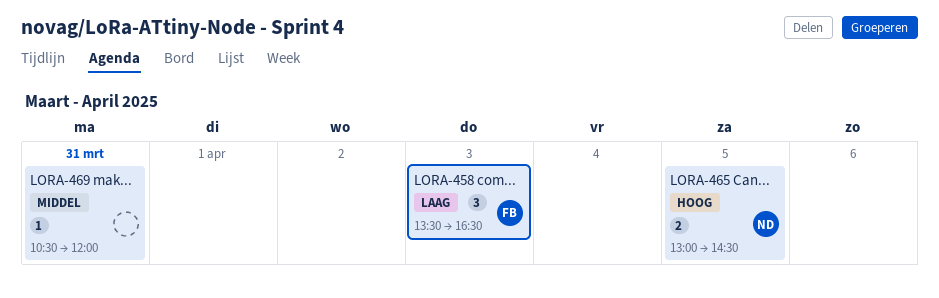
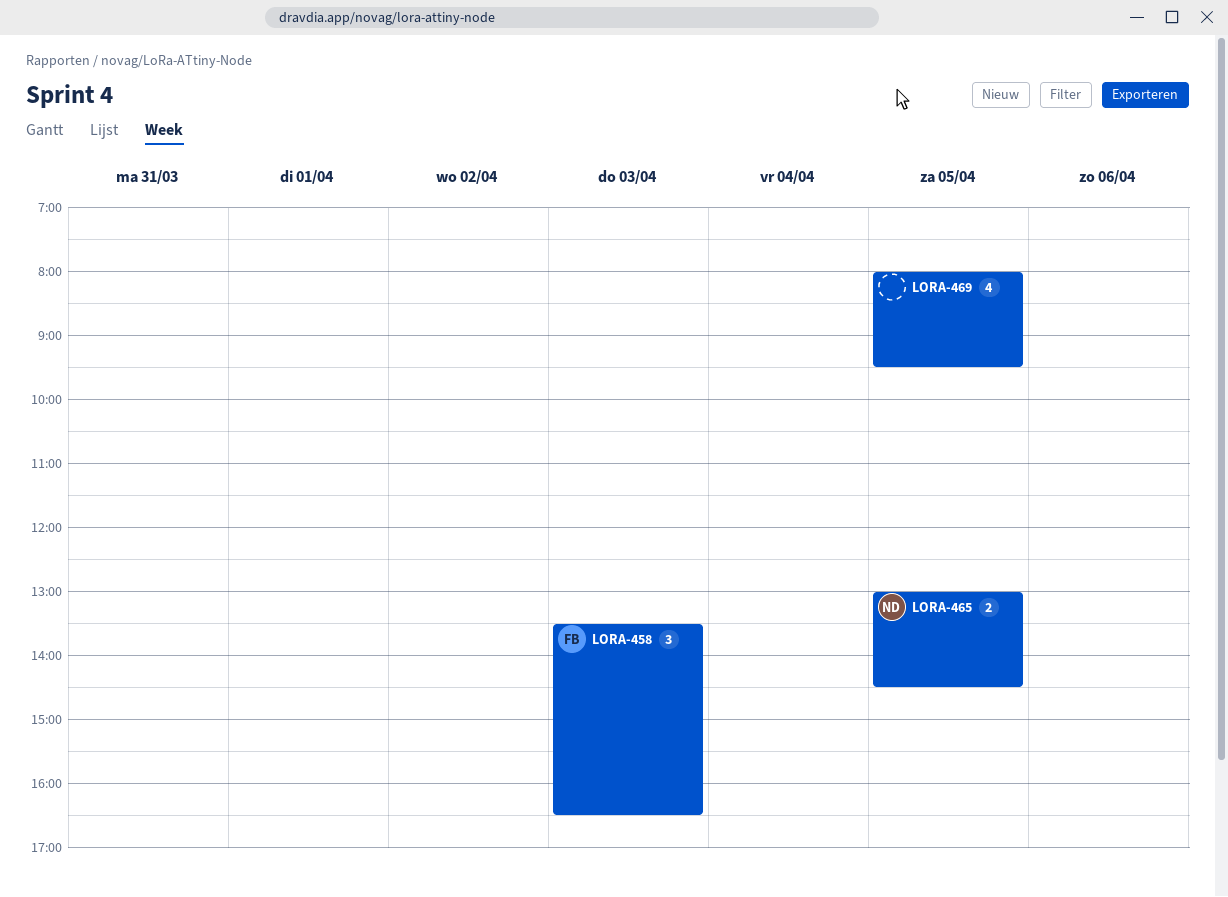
LORA-469, estimate: 1 -> 4
LORA-469, day: Mar 31 -> Apr 5
LORA-469, begins: 10:30 -> 08:00
LORA-469, ends: 12:00 -> 09:30

